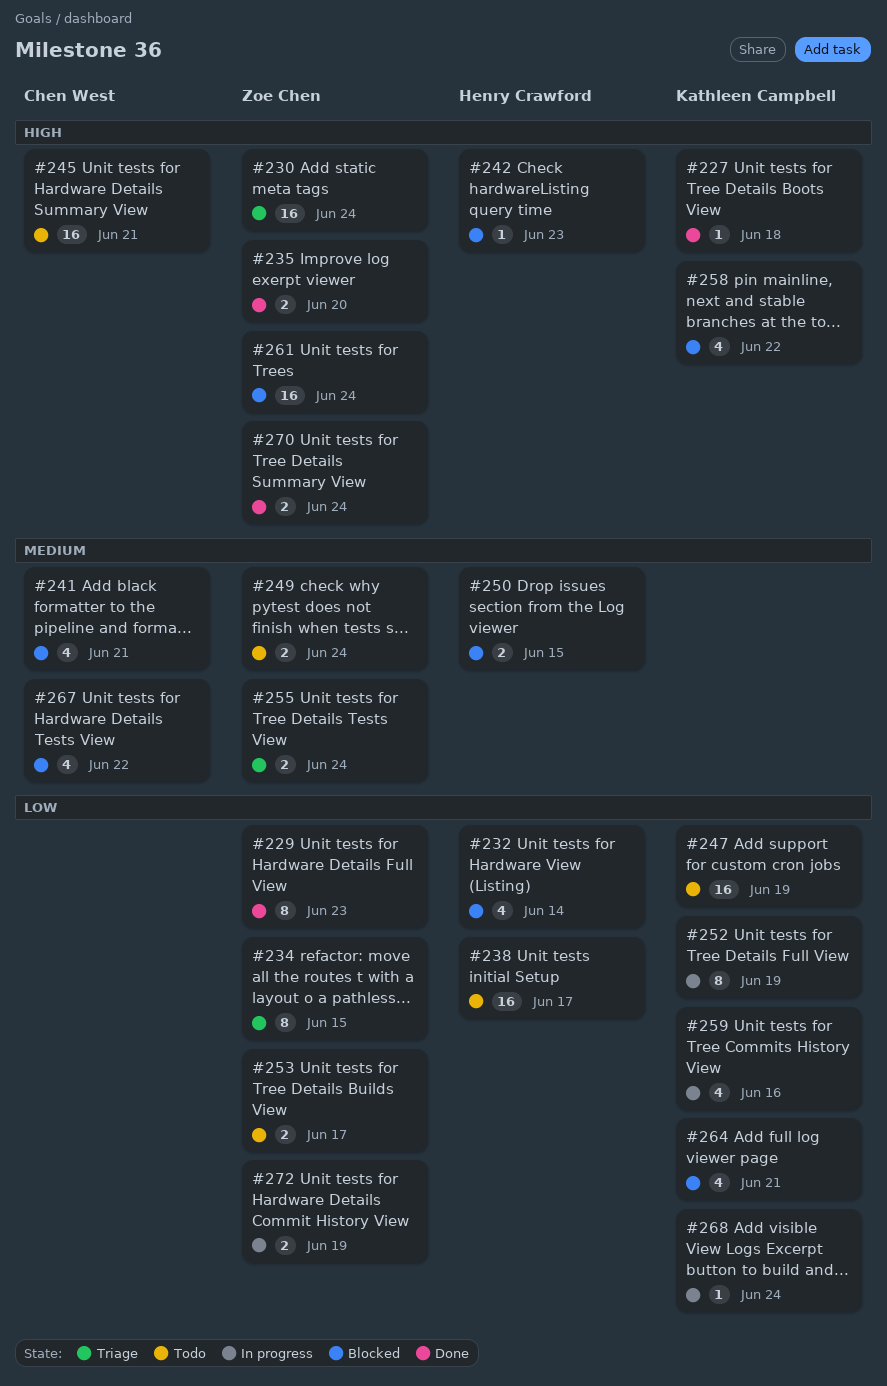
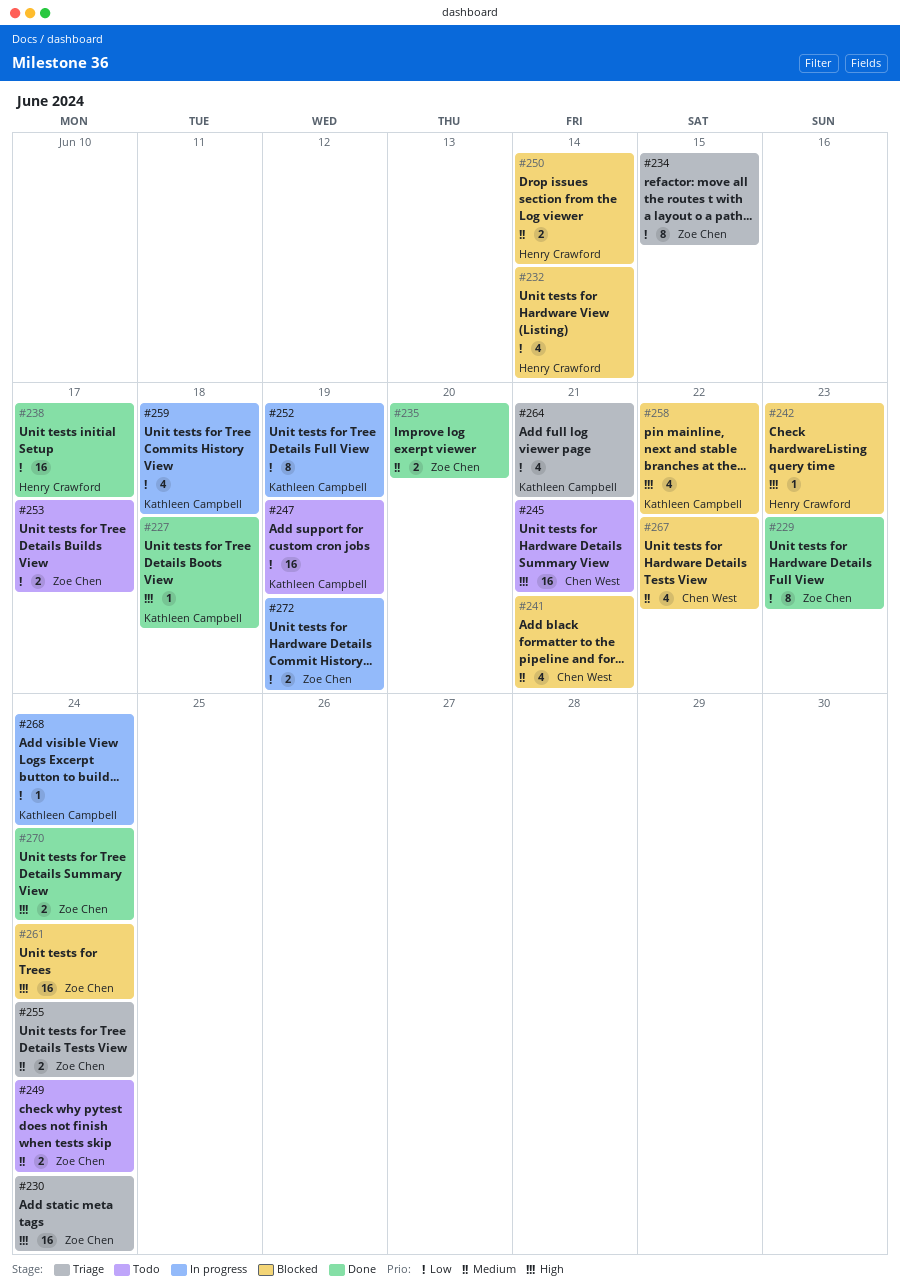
#235, priority: High -> Medium
#238, status: Todo -> Done
#250, due: Jun 15 -> Jun 14
#259, due: Jun 16 -> Jun 18
#264, status: Blocked -> Triage

